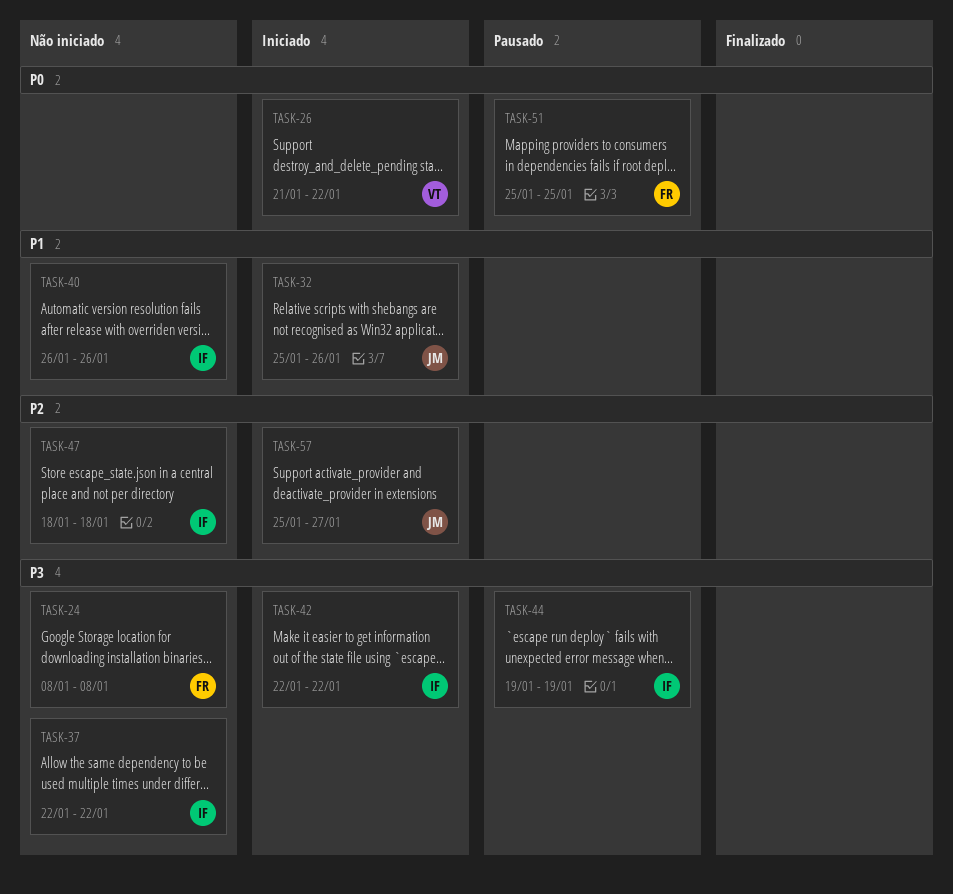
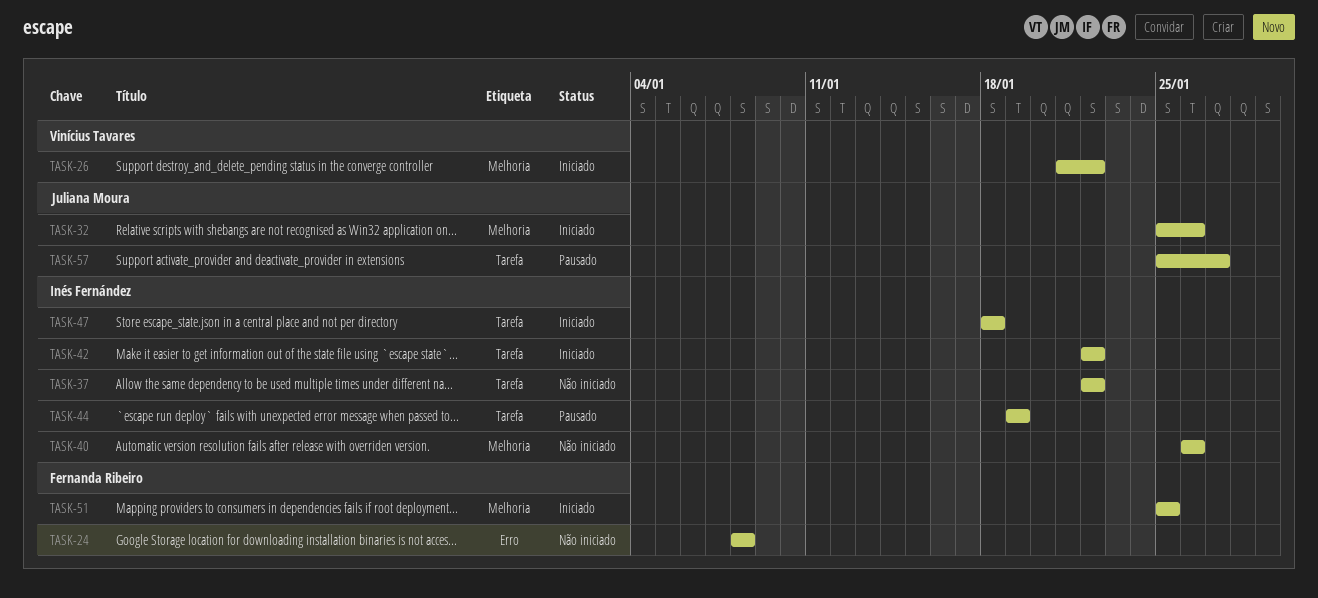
TASK-47, status: Não iniciado -> Iniciado
TASK-51, status: Pausado -> Iniciado
TASK-57, status: Iniciado -> Pausado

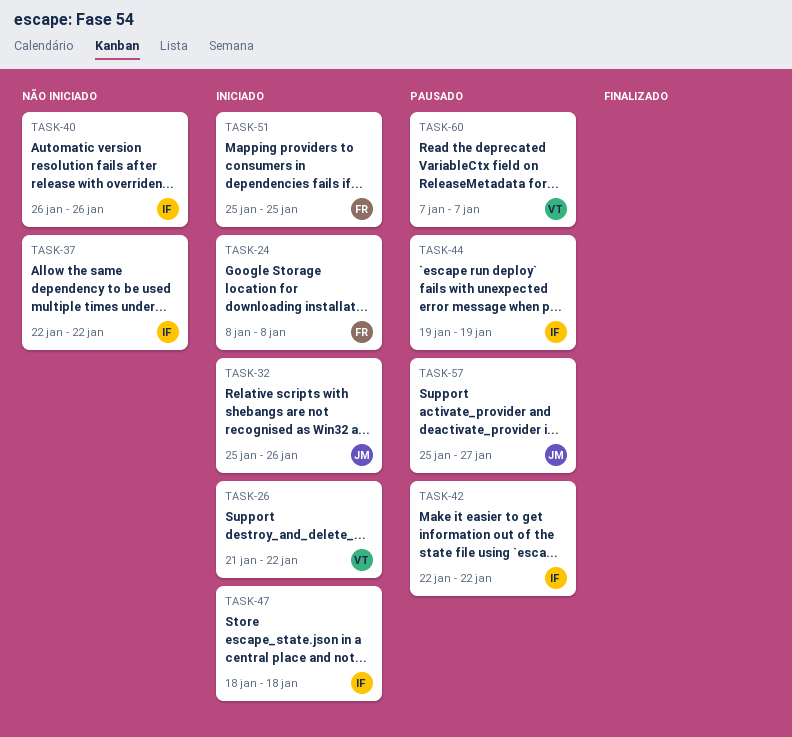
TASK-24, status: Não iniciado -> Iniciado
TASK-42, status: Iniciado -> Pausado
TASK-60: none -> present

